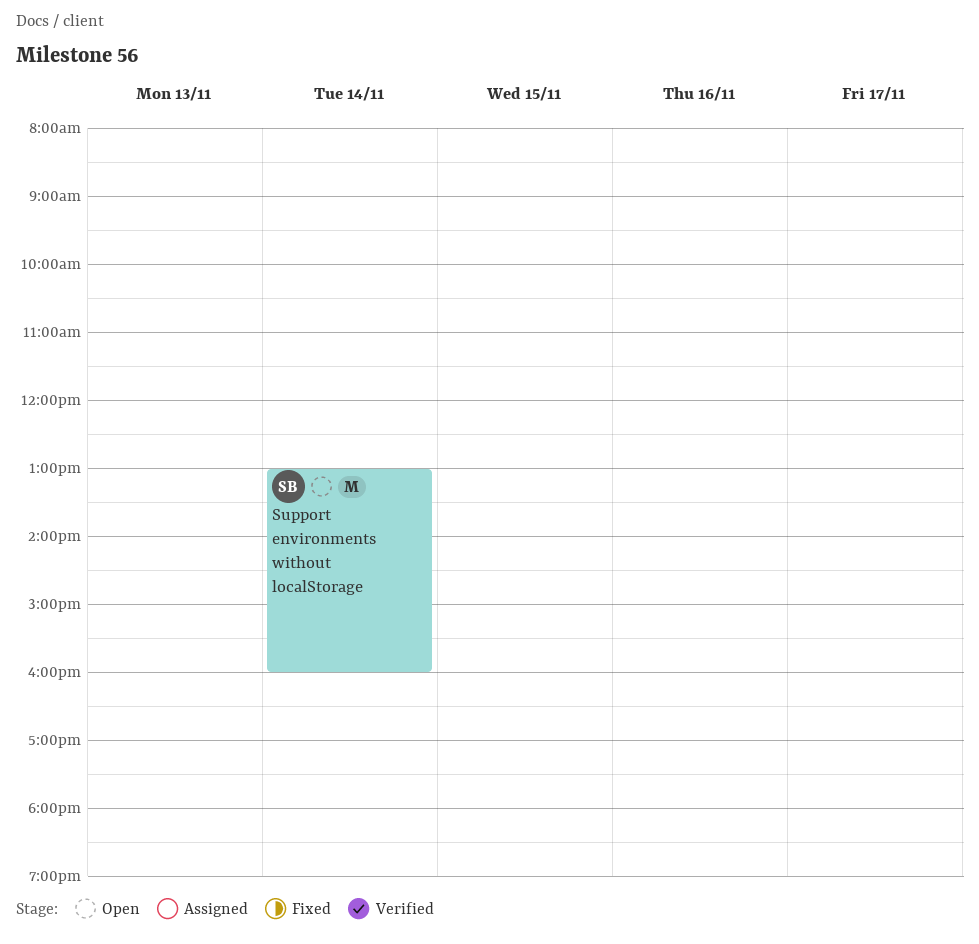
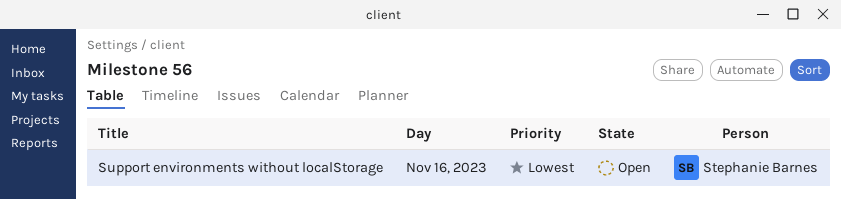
Support environments without localStorage, day: Nov 14 -> Nov 16

